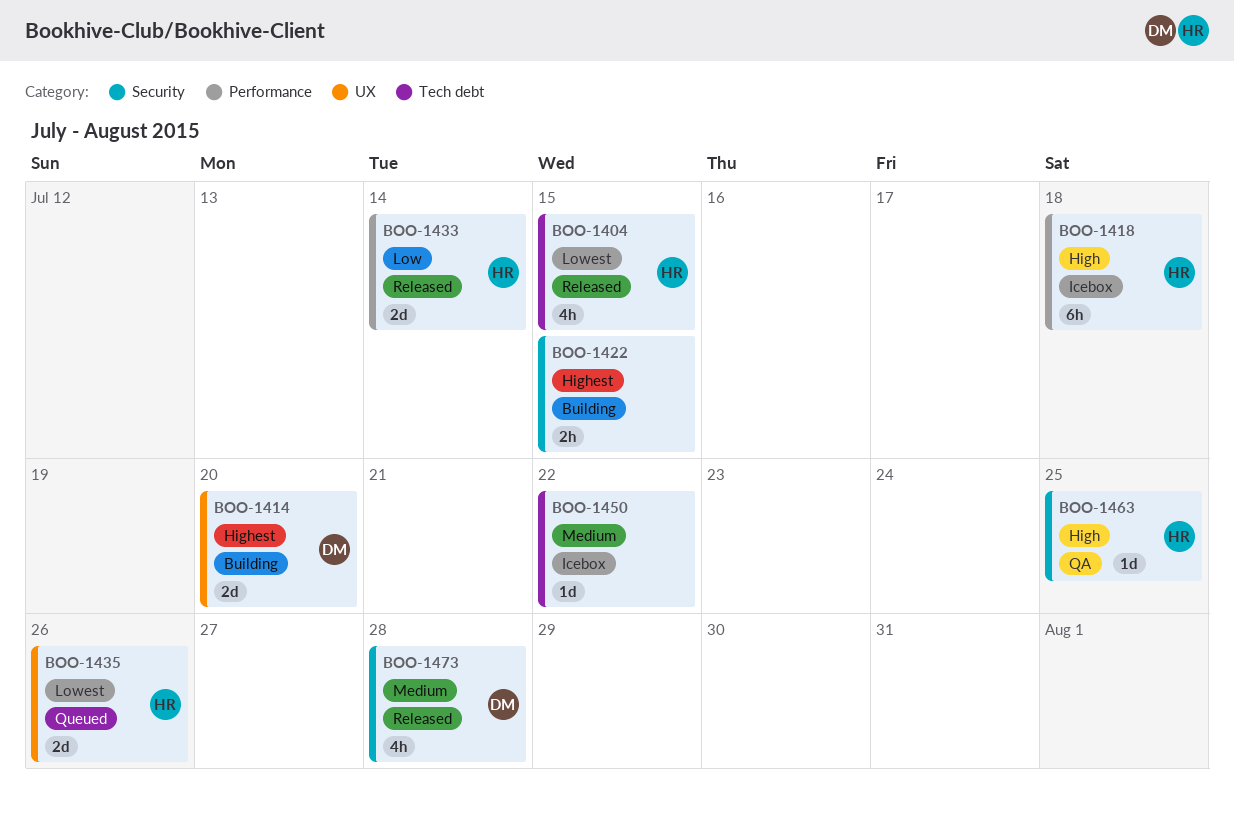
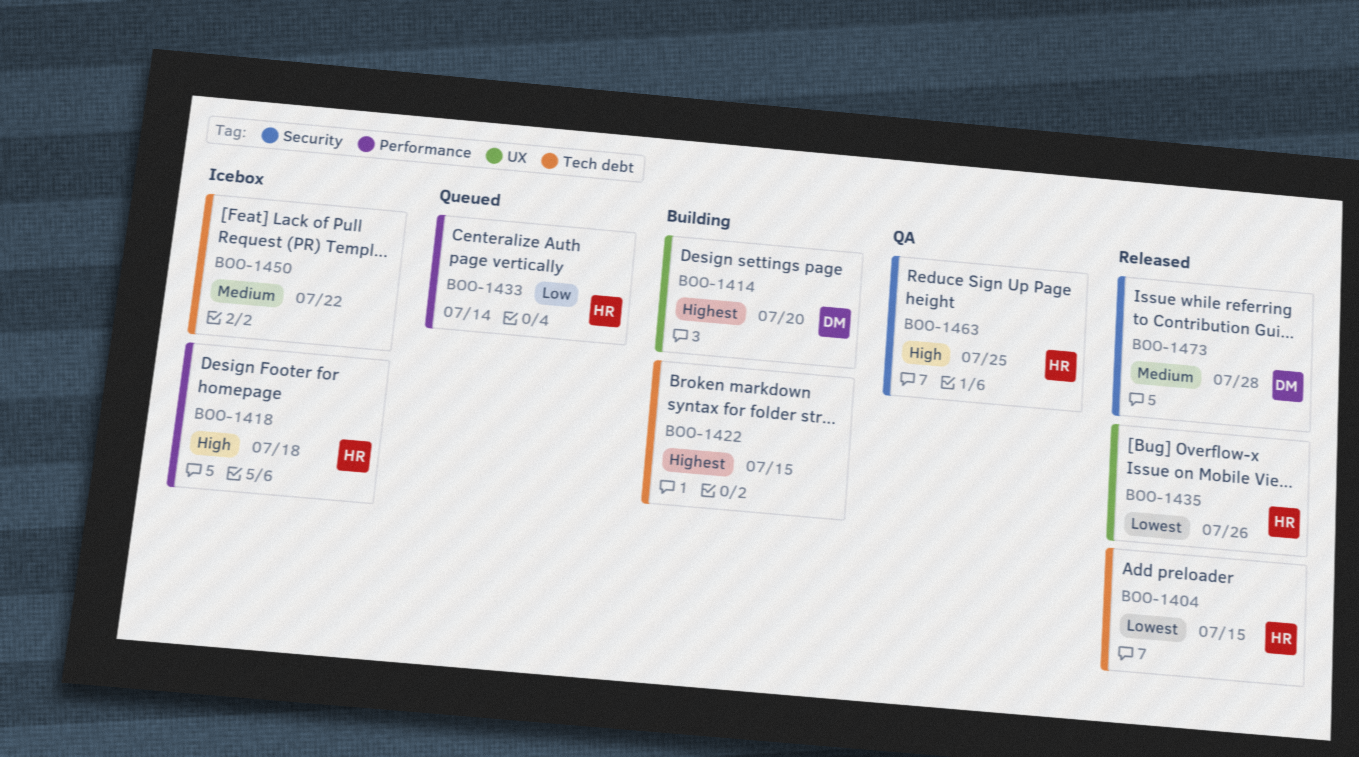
BOO-1422, label: Security -> Tech debt
BOO-1433, status: Released -> Queued
BOO-1435, status: Queued -> Released

